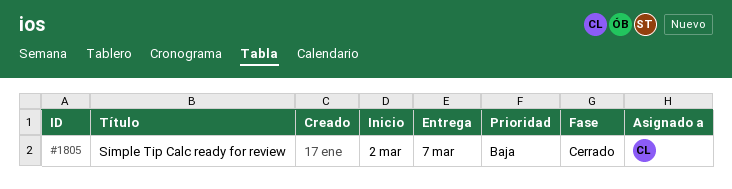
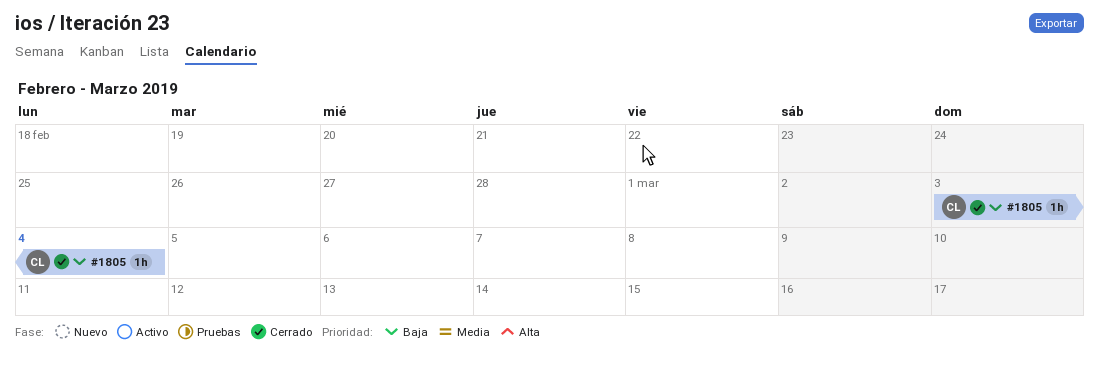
#1805, start: Mar 2 -> Mar 3
#1805, due: Mar 7 -> Mar 4

